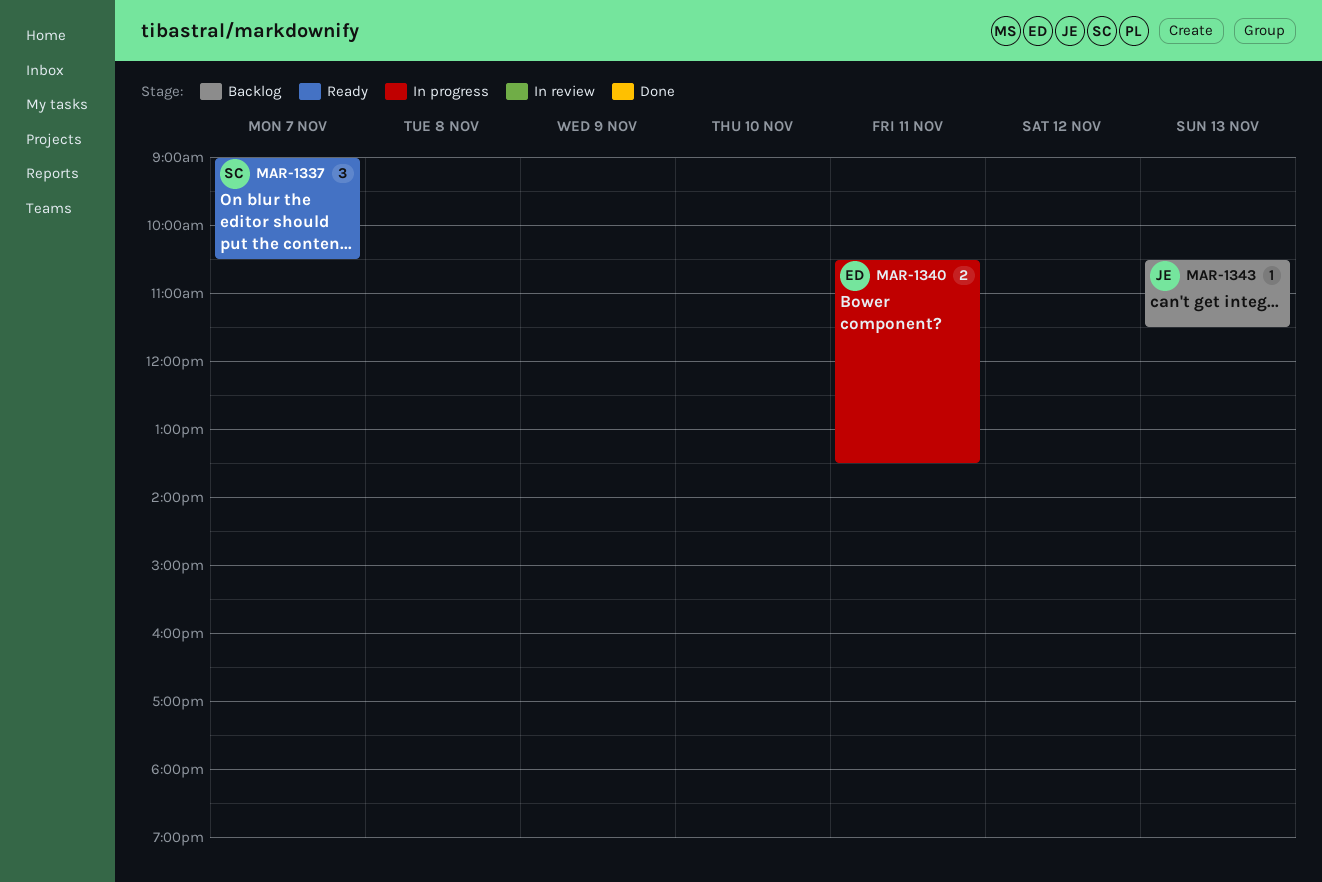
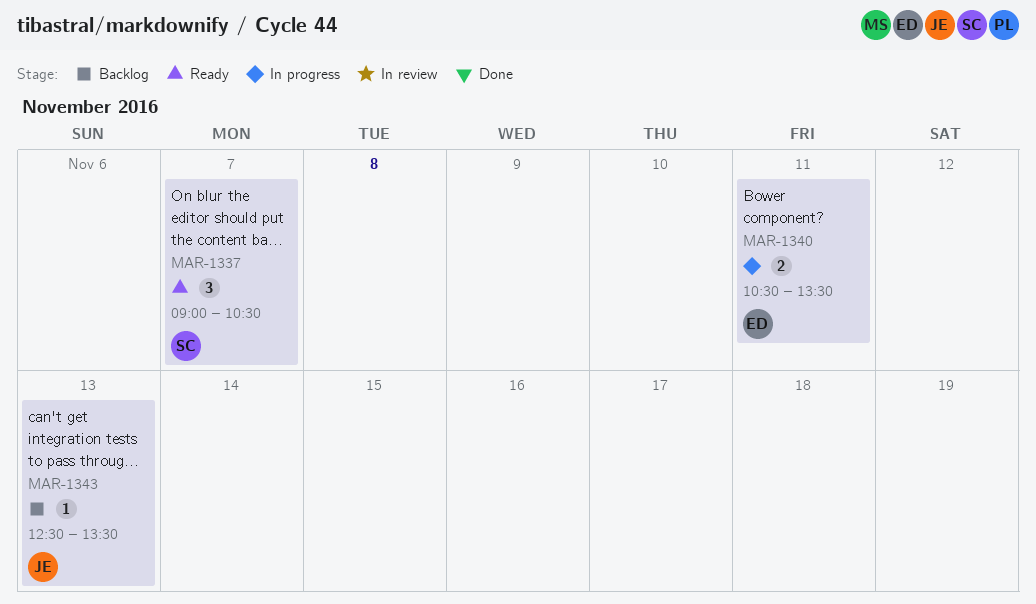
MAR-1343, begins: 10:30 -> 12:30
MAR-1343, ends: 11:30 -> 13:30

